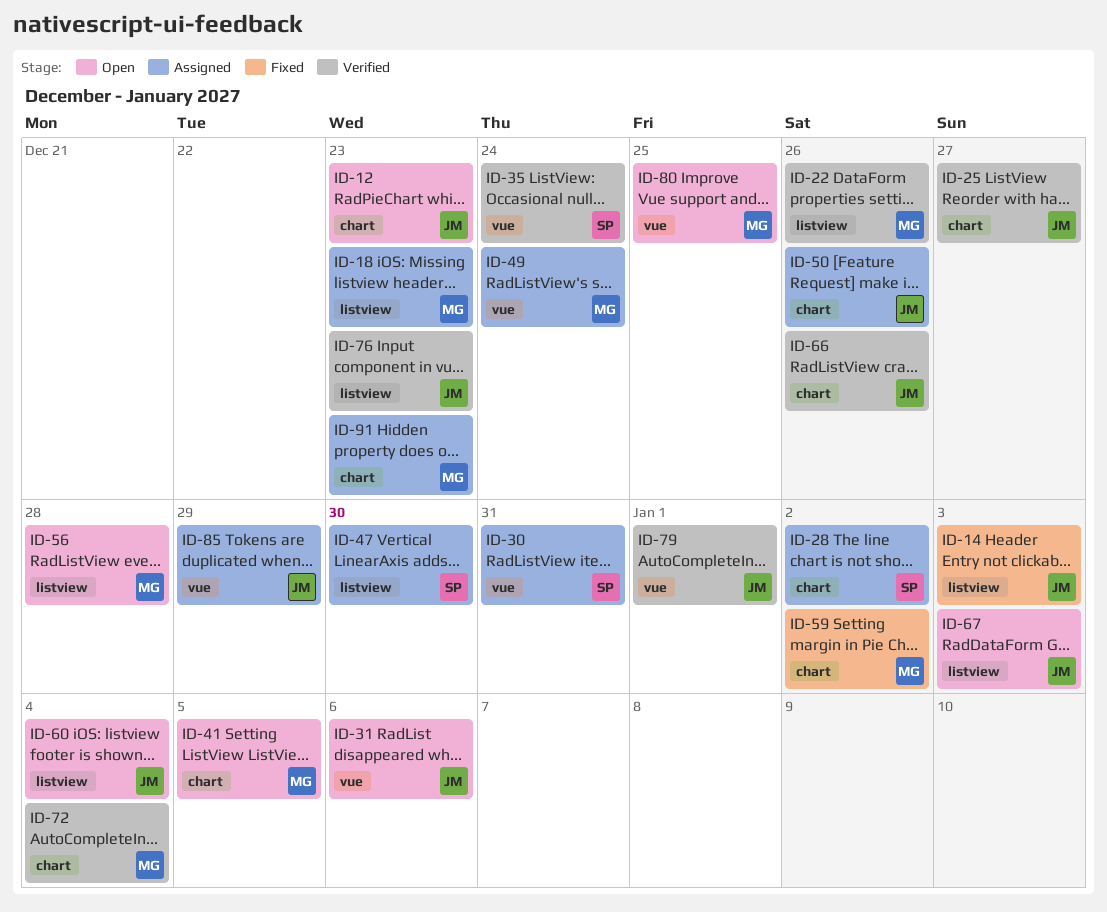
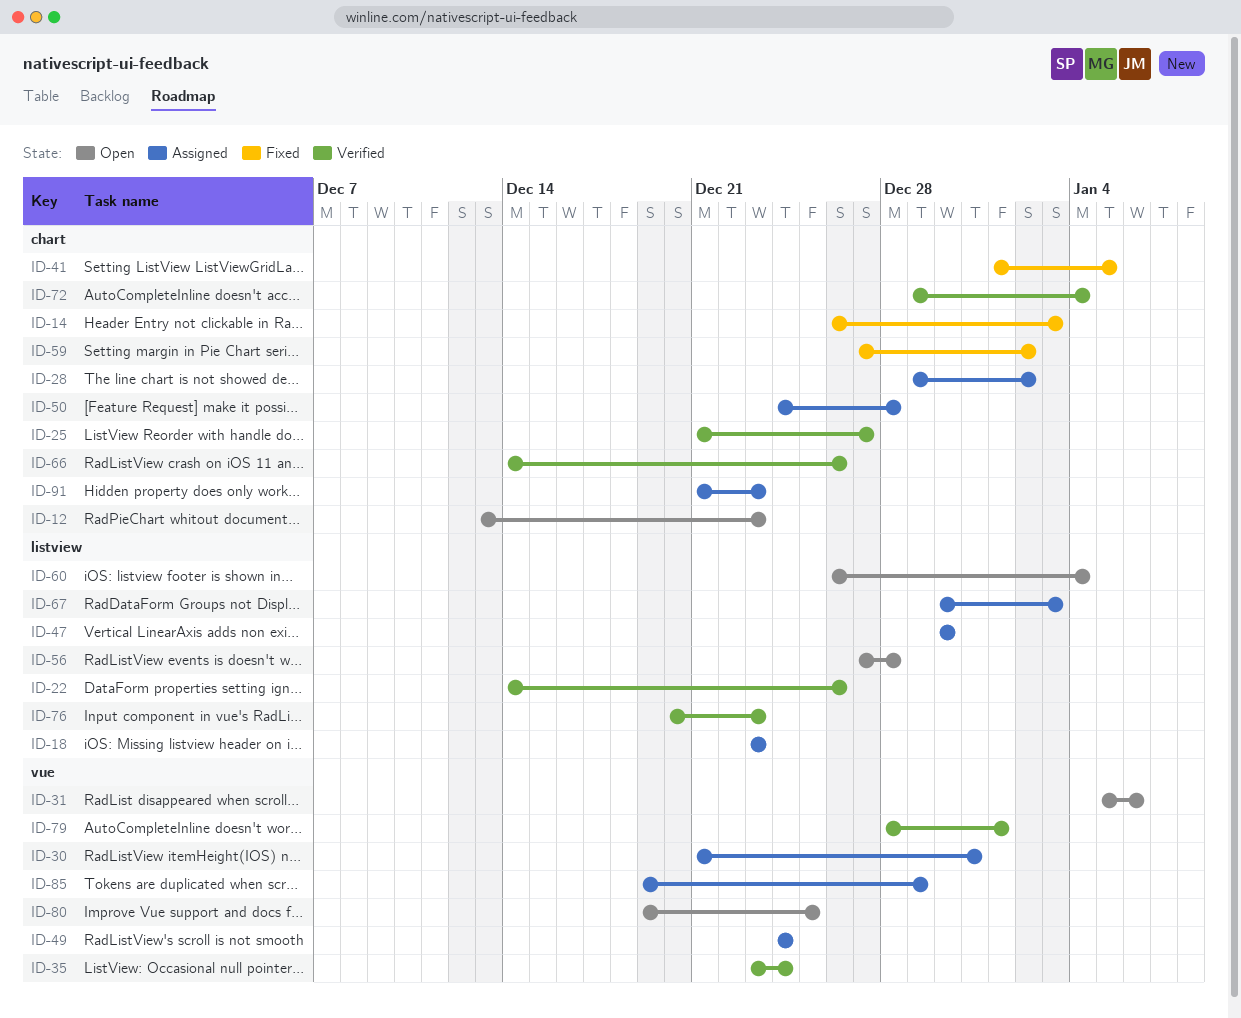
ID-14, label: listview -> chart
ID-41, status: Open -> Fixed
ID-50, due: Dec 26 -> Dec 28
ID-67, status: Open -> Assigned

